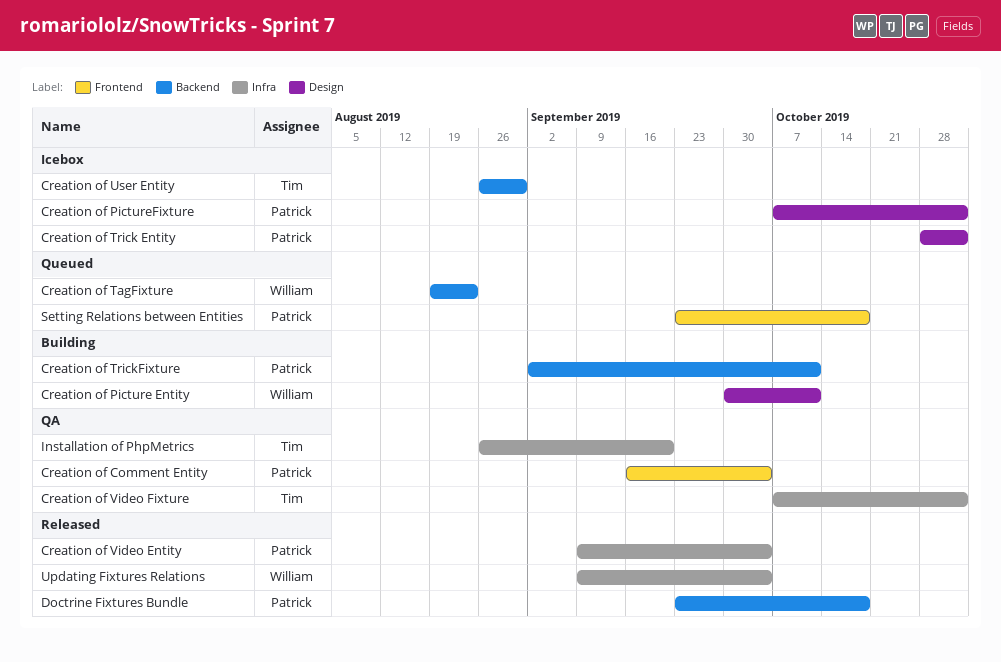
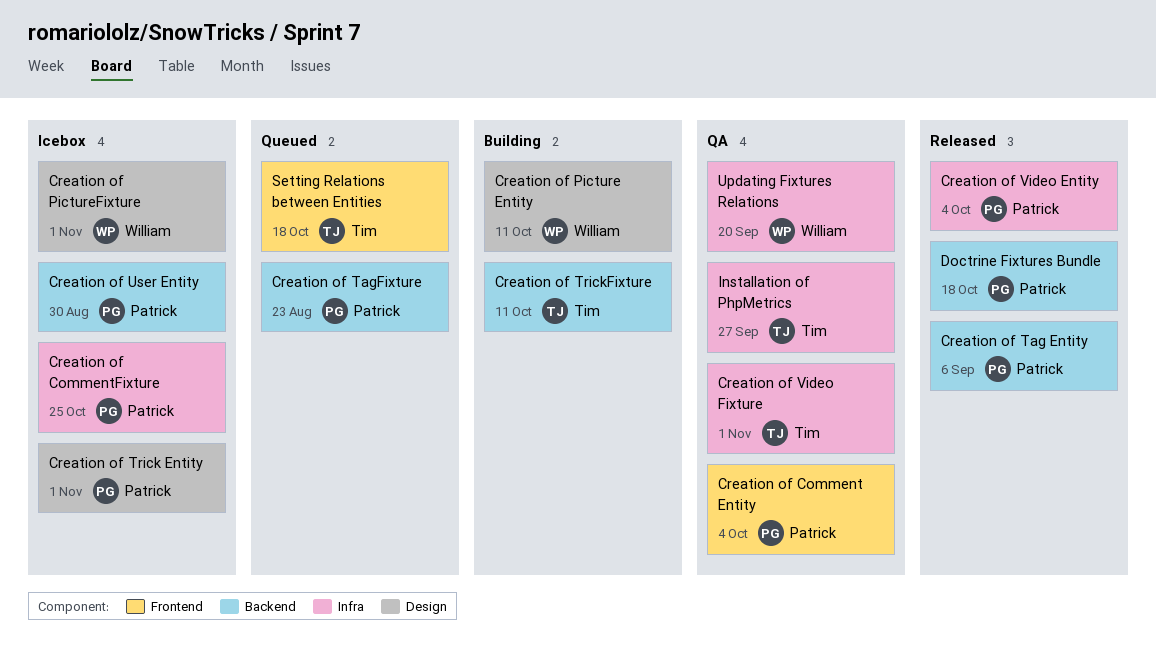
Creation of CommentFixture: none -> present
Creation of PictureFixture, owner: Patrick -> William
Creation of Tag Entity: none -> present
Creation of TagFixture, owner: William -> Patrick
Creation of TrickFixture, owner: Patrick -> Tim
Creation of User Entity, owner: Tim -> Patrick
Installation of PhpMetrics, due: Sep 20 -> Sep 27
Setting Relations between Entities, owner: Patrick -> Tim
Updating Fixtures Relations, status: Released -> QA
Updating Fixtures Relations, due: Oct 4 -> Sep 20

